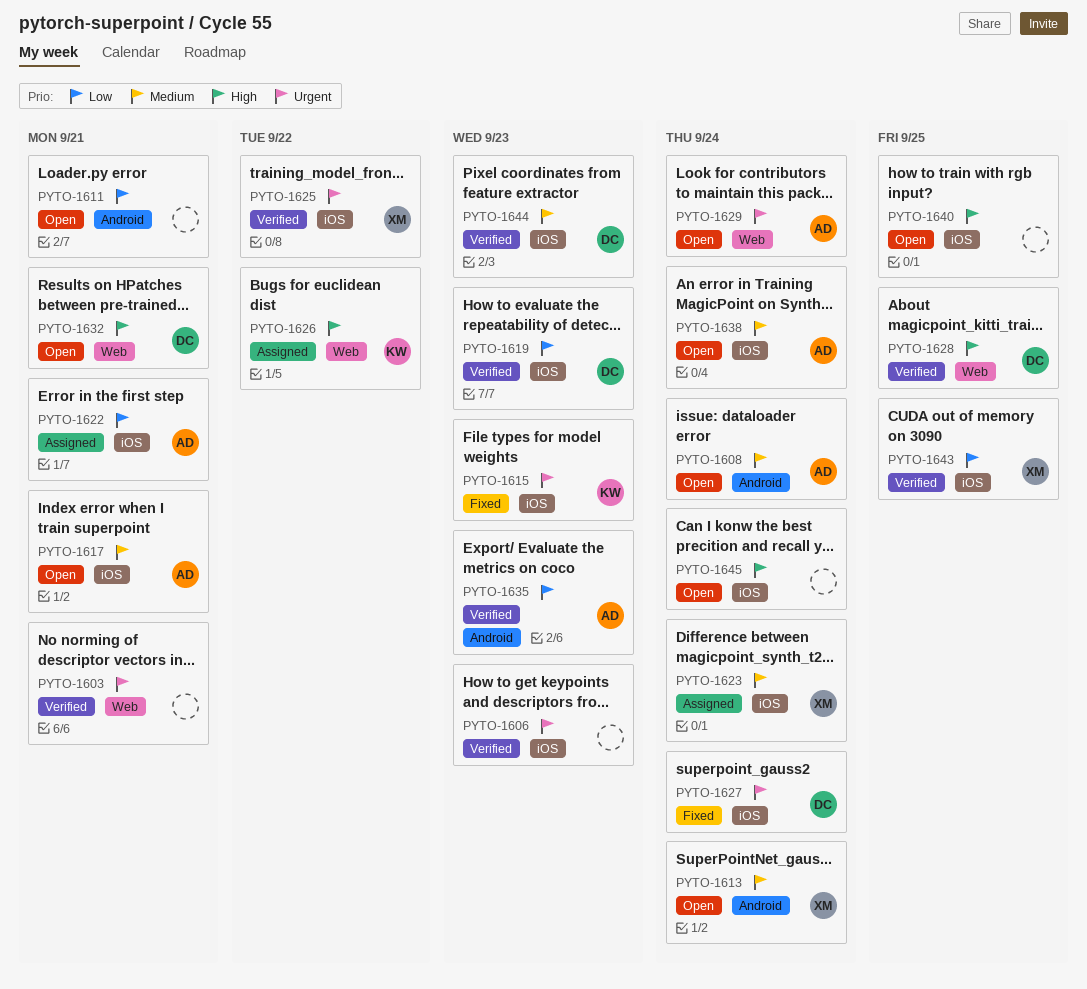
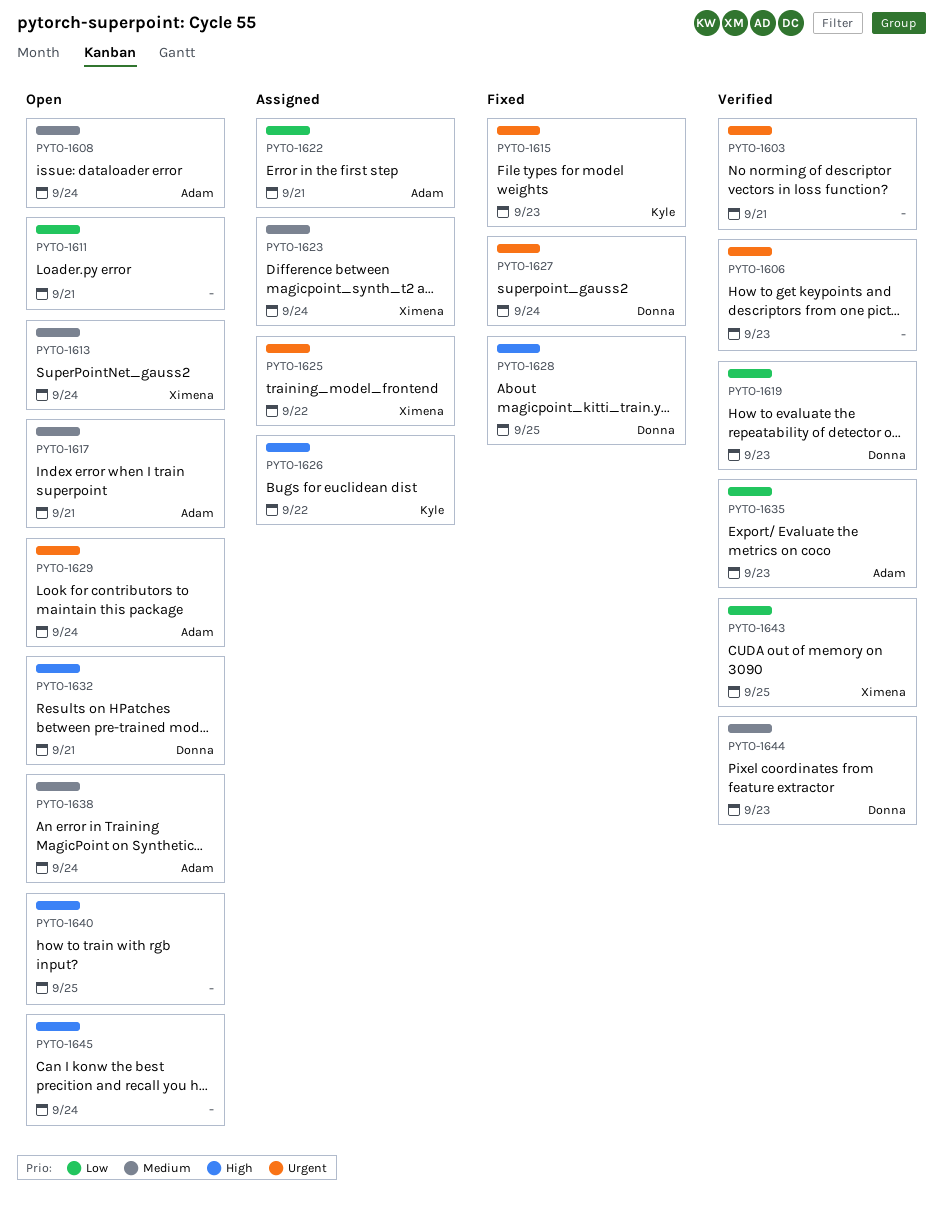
PYTO-1625, status: Verified -> Assigned
PYTO-1628, status: Verified -> Fixed

